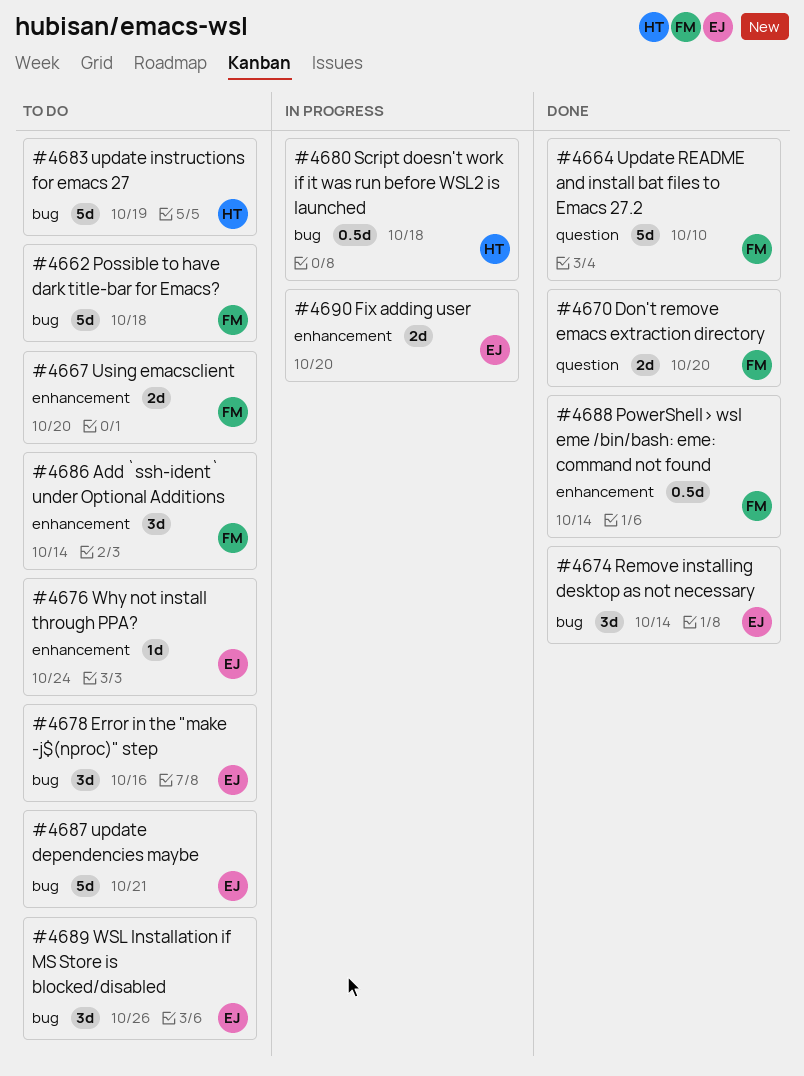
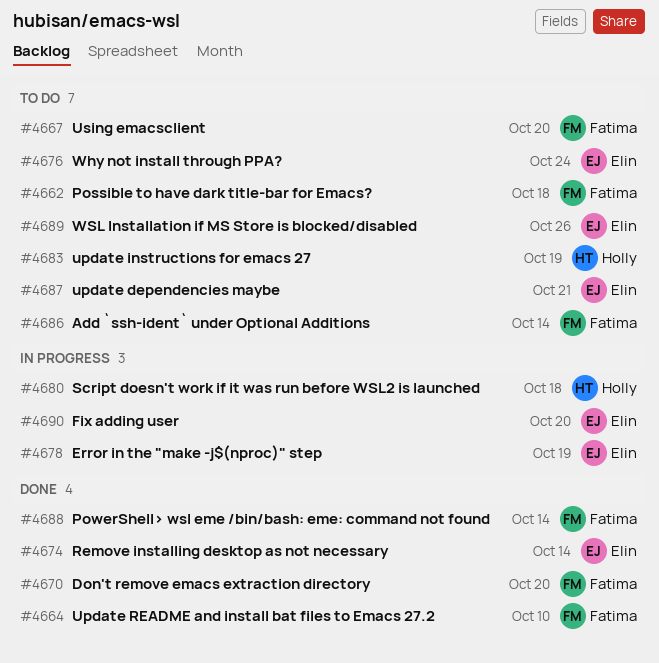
#4678, status: To do -> In progress
#4678, due: Oct 16 -> Oct 19

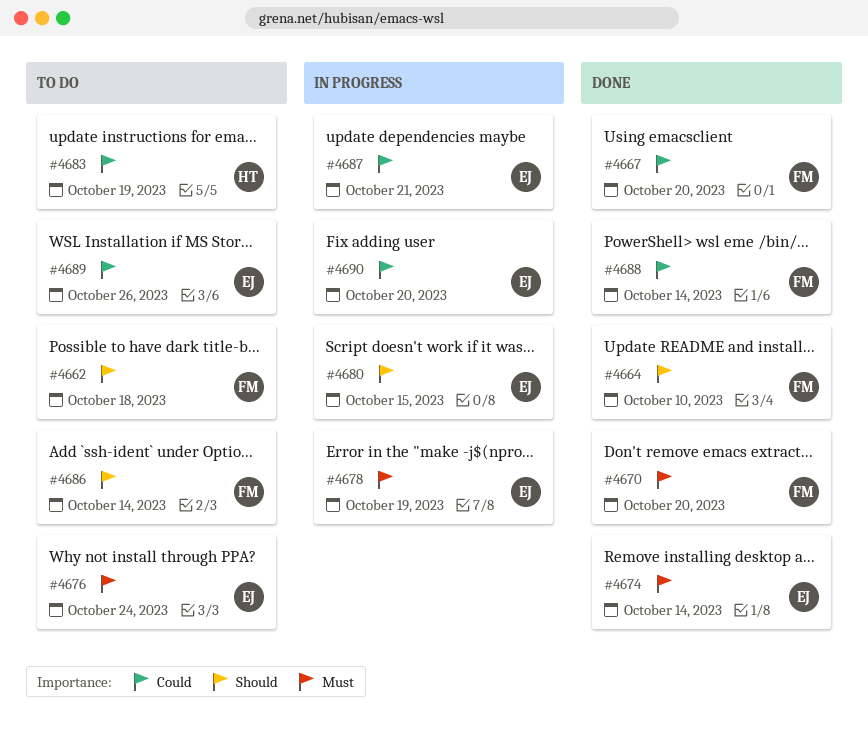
#4667, status: To do -> Done
#4680, owner: Holly -> Elin
#4680, due: Oct 18 -> Oct 15
#4687, status: To do -> In progress

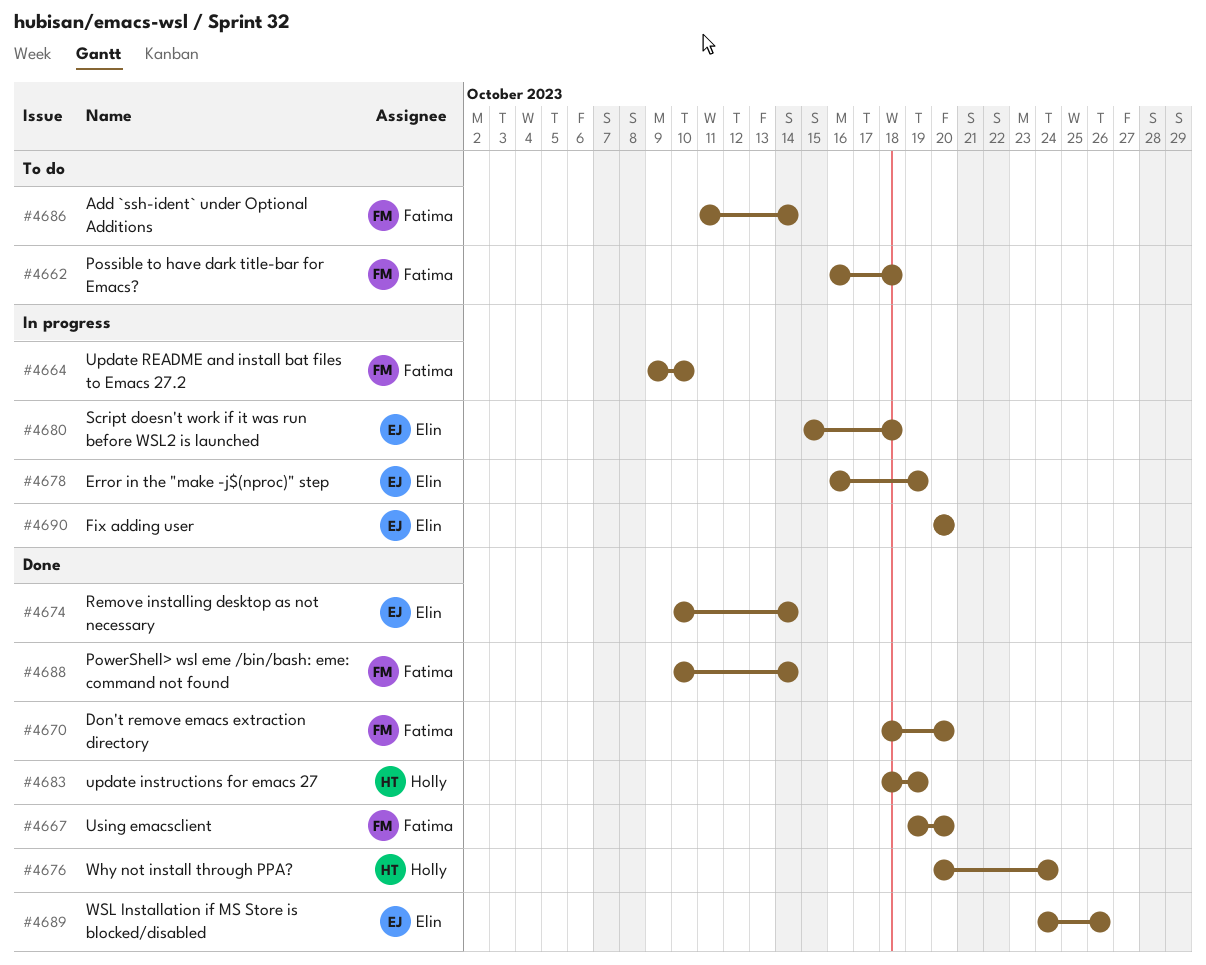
#4664, status: Done -> In progress
#4676, status: To do -> Done
#4676, owner: Elin -> Holly
#4680, due: Oct 15 -> Oct 18
#4683, status: To do -> Done
#4687: present -> none
#4689, status: To do -> Done

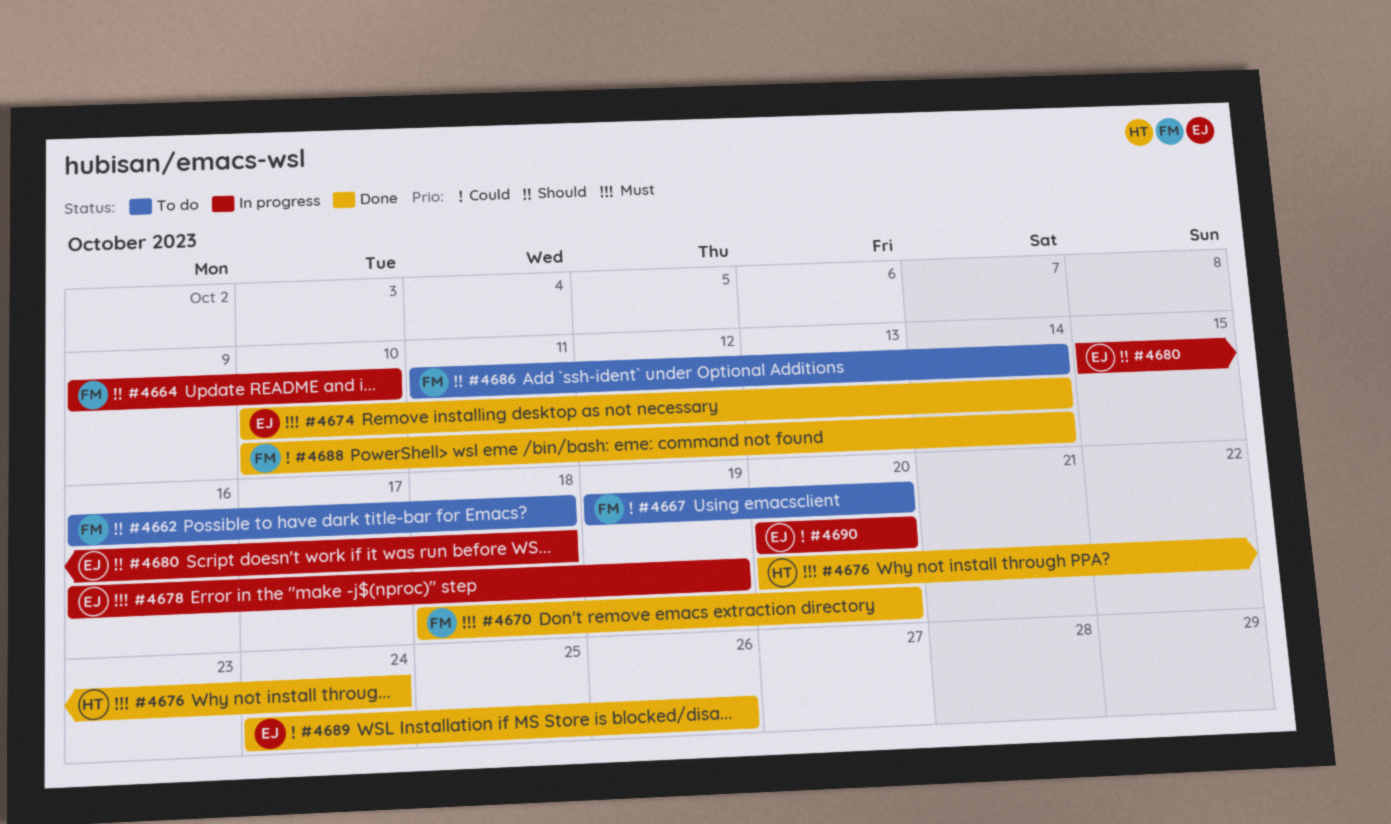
#4667, status: Done -> To do
#4683: present -> none

